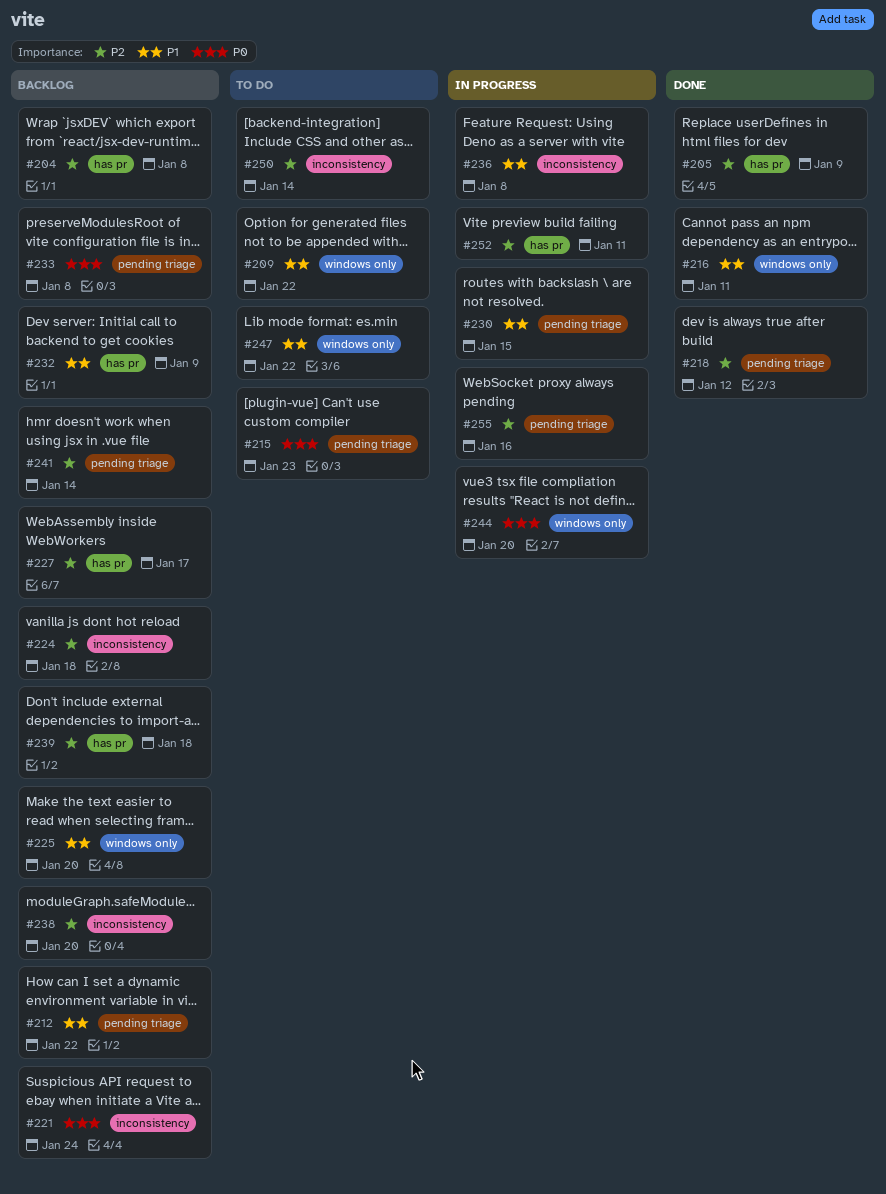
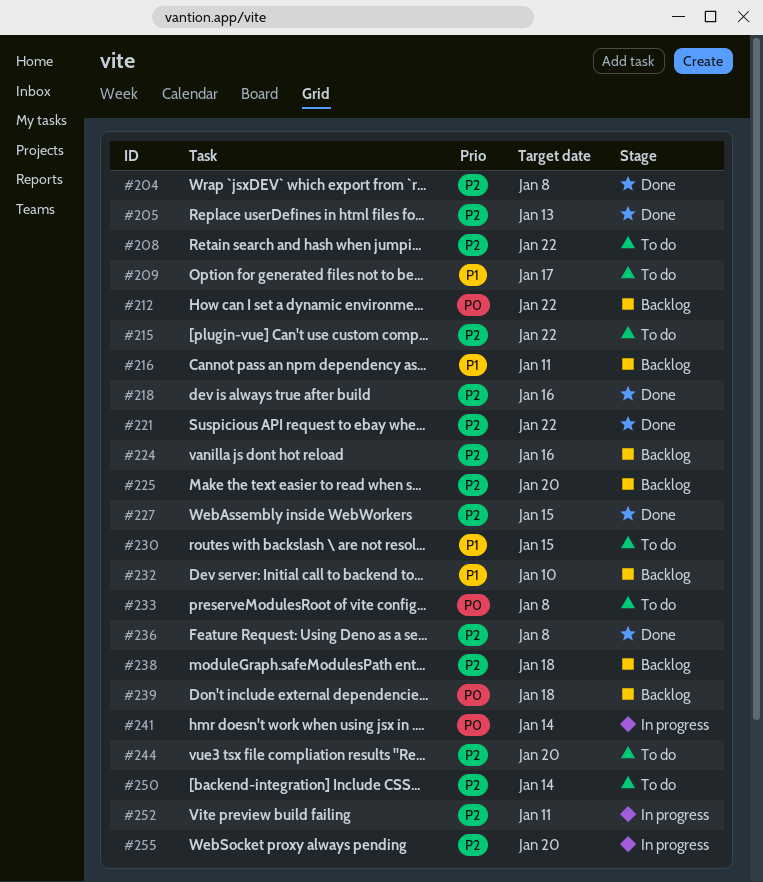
#204, status: Backlog -> Done
#205, due: Jan 9 -> Jan 13
#208: none -> present
#209, due: Jan 22 -> Jan 17
#212, priority: P1 -> P0
#215, priority: P0 -> P2
#215, due: Jan 23 -> Jan 22
#216, status: Done -> Backlog
#218, due: Jan 12 -> Jan 16
#221, status: Backlog -> Done
#221, priority: P0 -> P2
#221, due: Jan 24 -> Jan 22
#224, due: Jan 18 -> Jan 16
#225, priority: P1 -> P2
#227, status: Backlog -> Done
#227, due: Jan 17 -> Jan 15
#230, status: In progress -> To do
#232, due: Jan 9 -> Jan 10
#233, status: Backlog -> To do
#236, status: In progress -> Done
#236, priority: P1 -> P2
#238, due: Jan 20 -> Jan 18
#239, priority: P2 -> P0
#241, status: Backlog -> In progress
#241, priority: P2 -> P0
#244, status: In progress -> To do
#244, priority: P0 -> P2
#247: present -> none
#255, due: Jan 16 -> Jan 20

